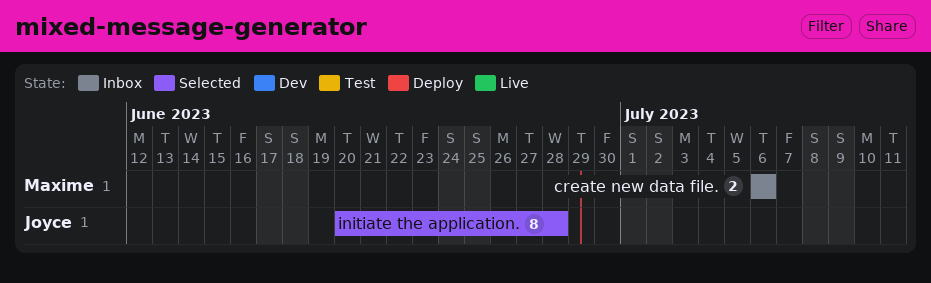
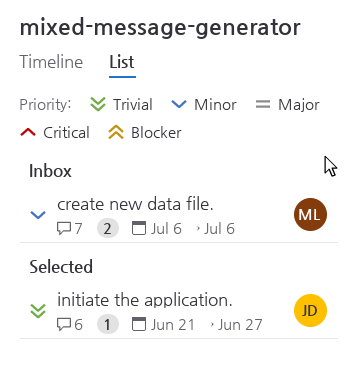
initiate the application., estimate: 8 -> 1
initiate the application., start: Jun 20 -> Jun 21
initiate the application., due: Jun 28 -> Jun 27

